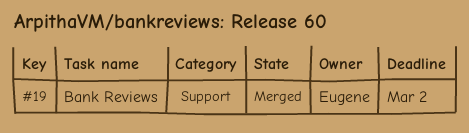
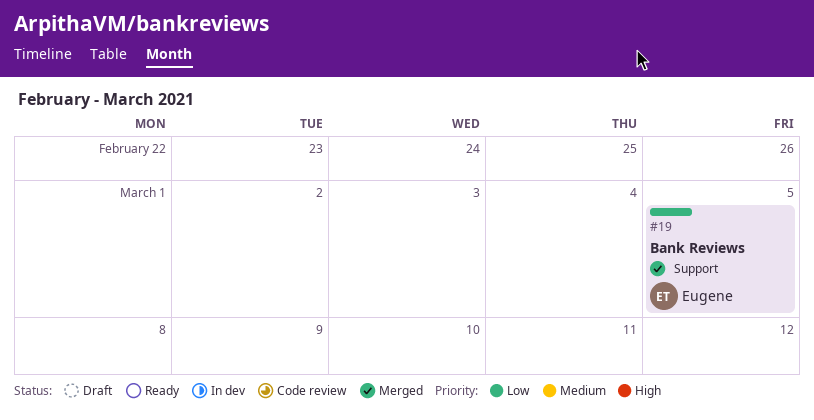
#19, due: Mar 2 -> Mar 5

